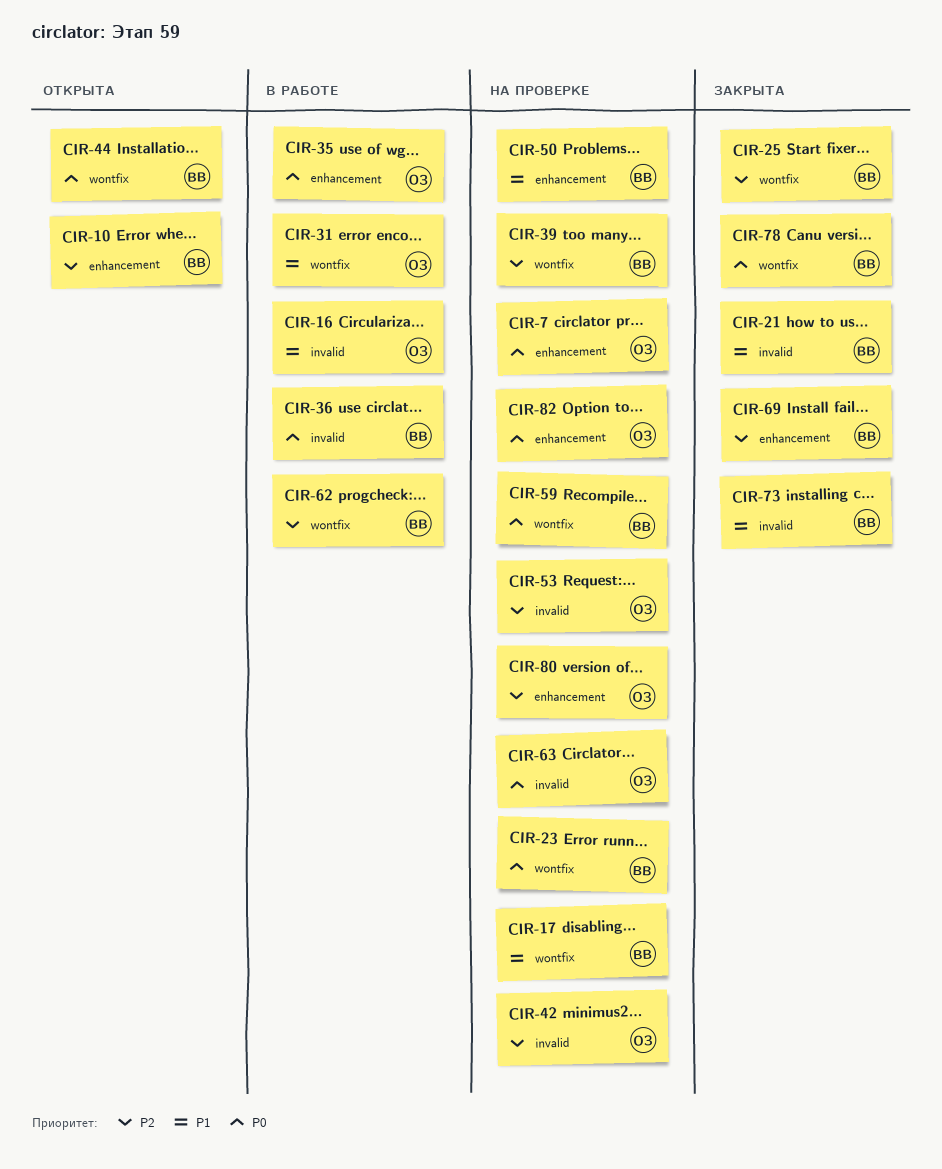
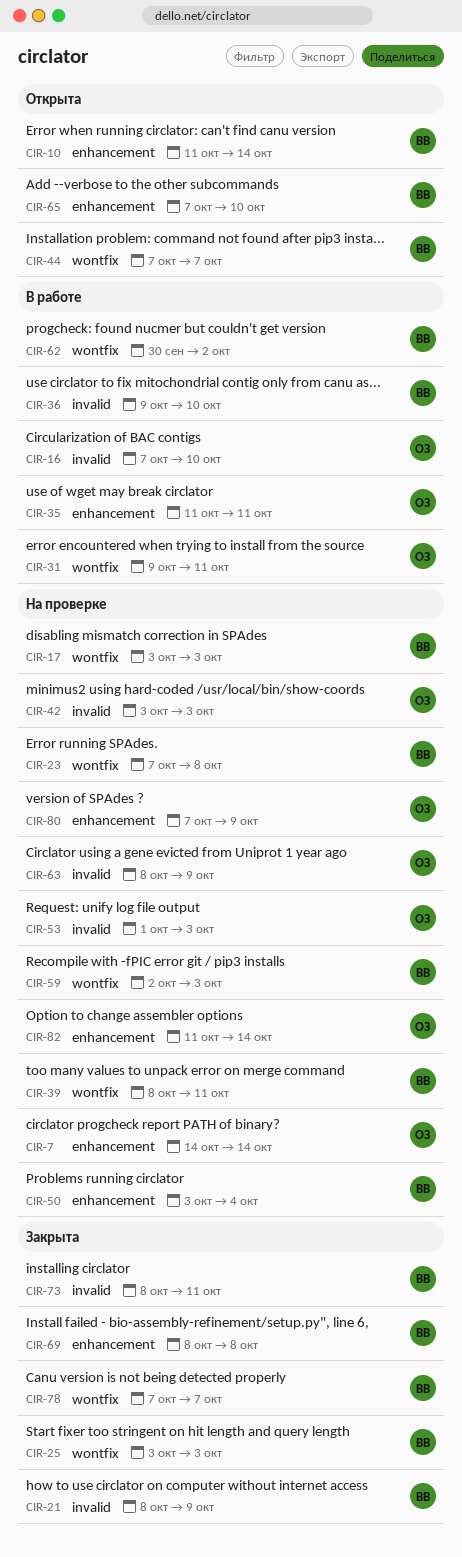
CIR-65: none -> present

